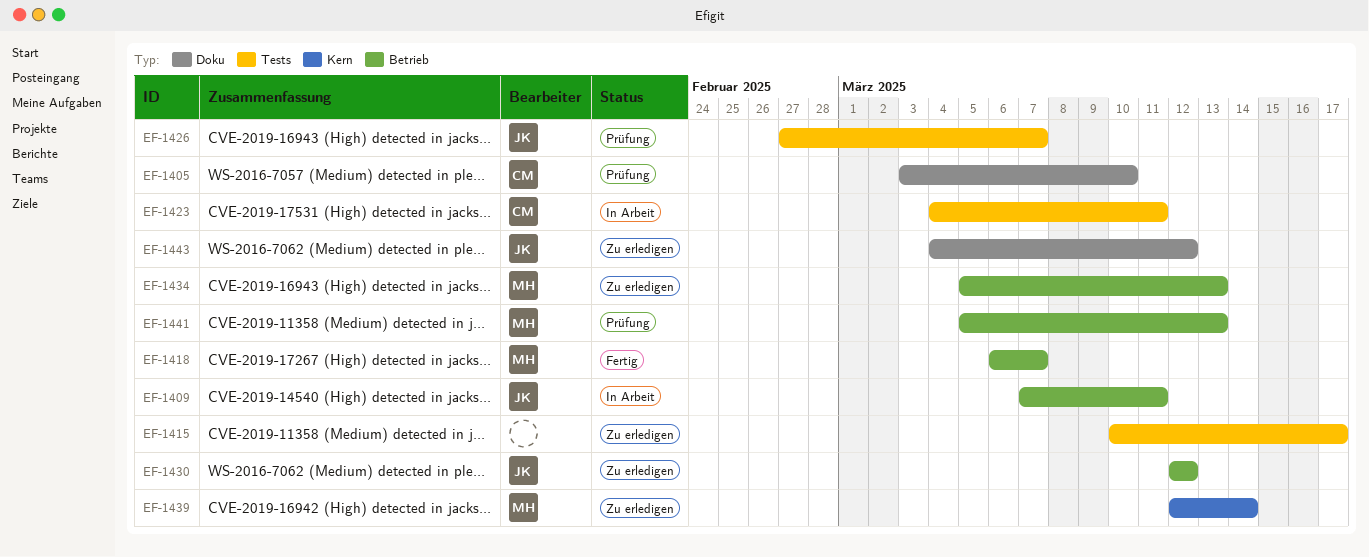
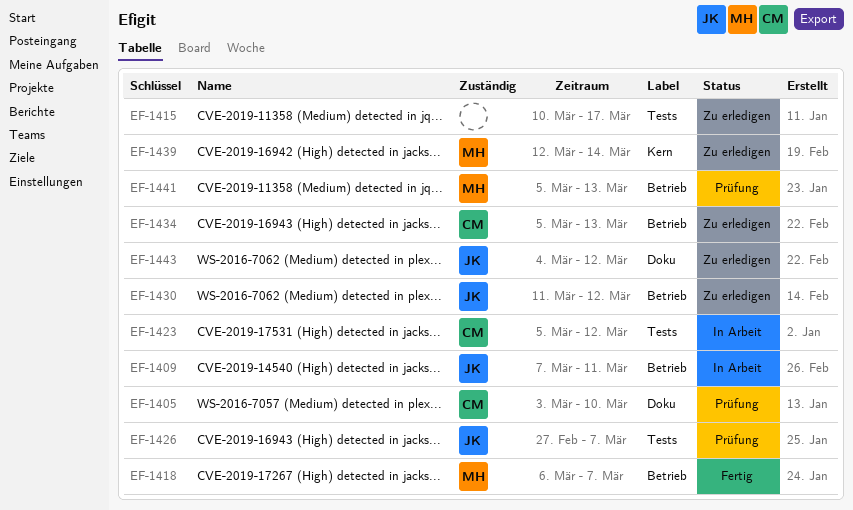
EF-1423, start: Mar 4 -> Mar 5
EF-1423, due: Mar 11 -> Mar 12
EF-1430, start: Mar 12 -> Mar 11
EF-1434, owner: MH -> CM

